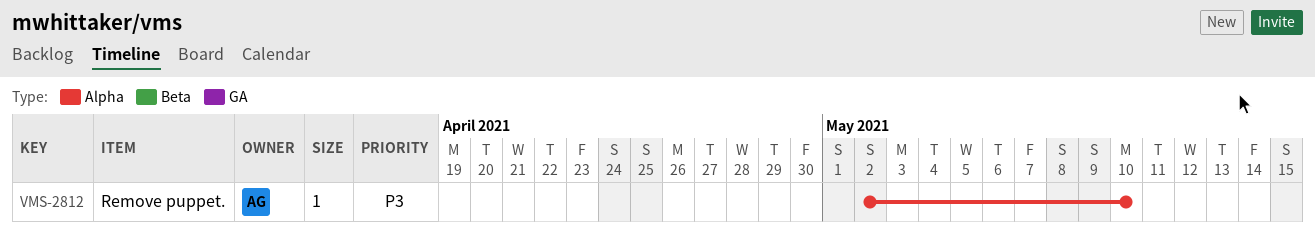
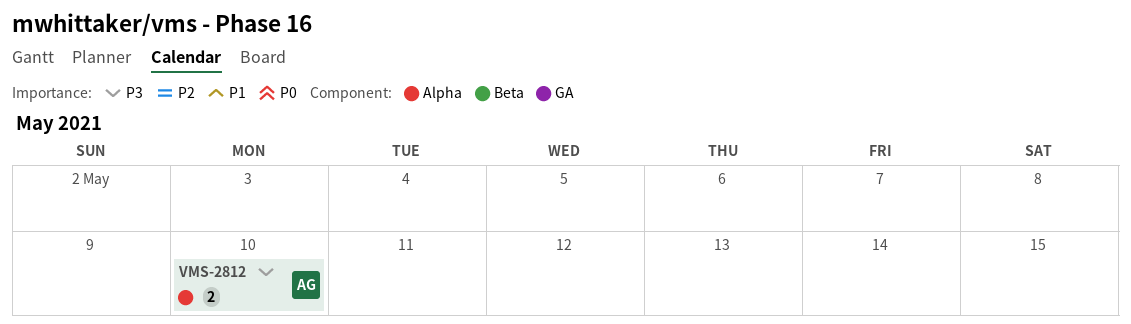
VMS-2812, estimate: 1 -> 2

